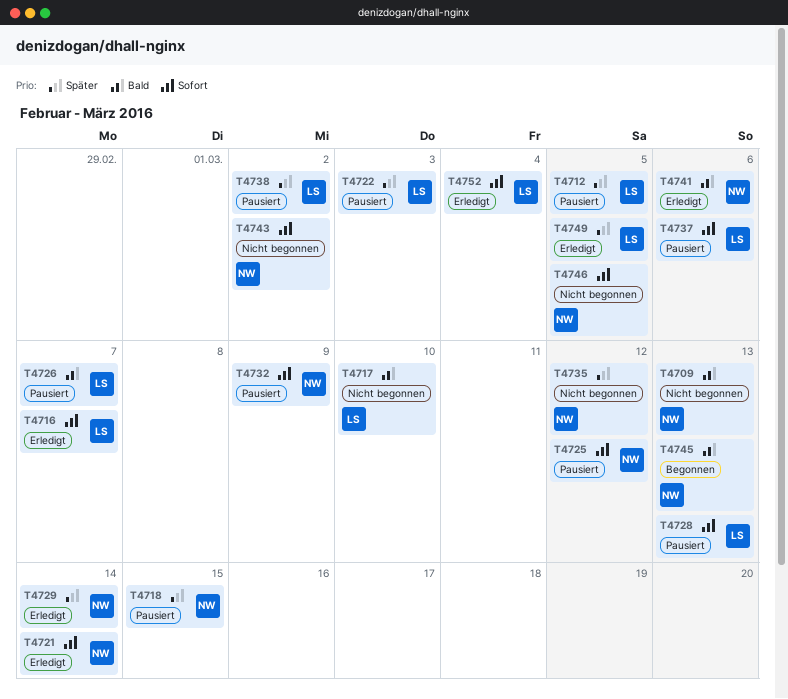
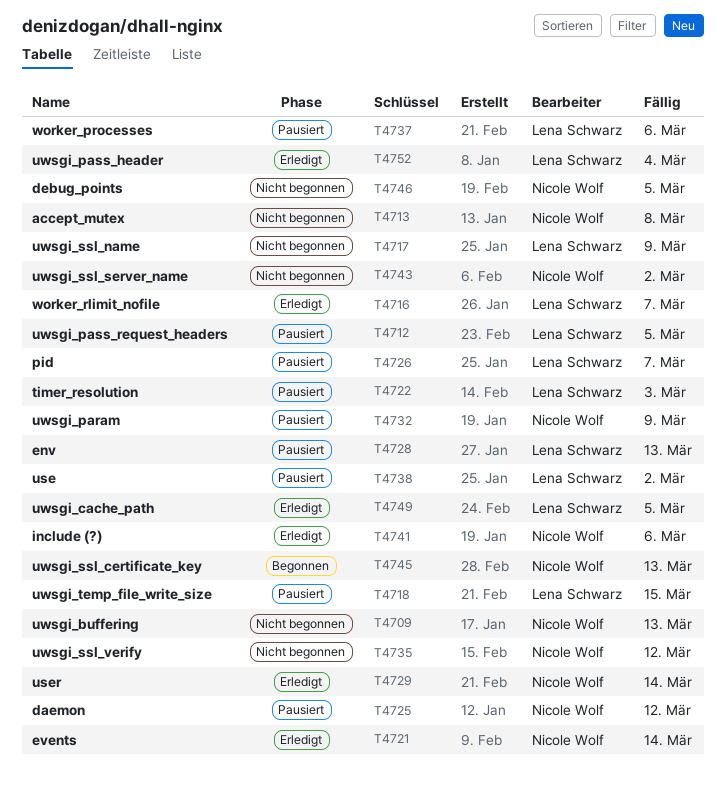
T4713: none -> present
T4717, due: Mar 10 -> Mar 9
T4718, owner: Nicole Wolf -> Lena Schwarz

